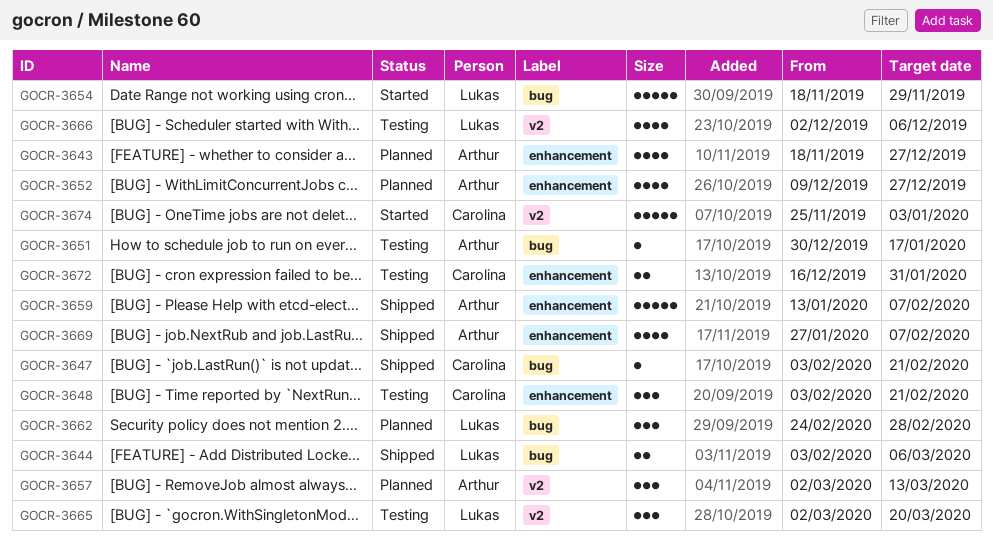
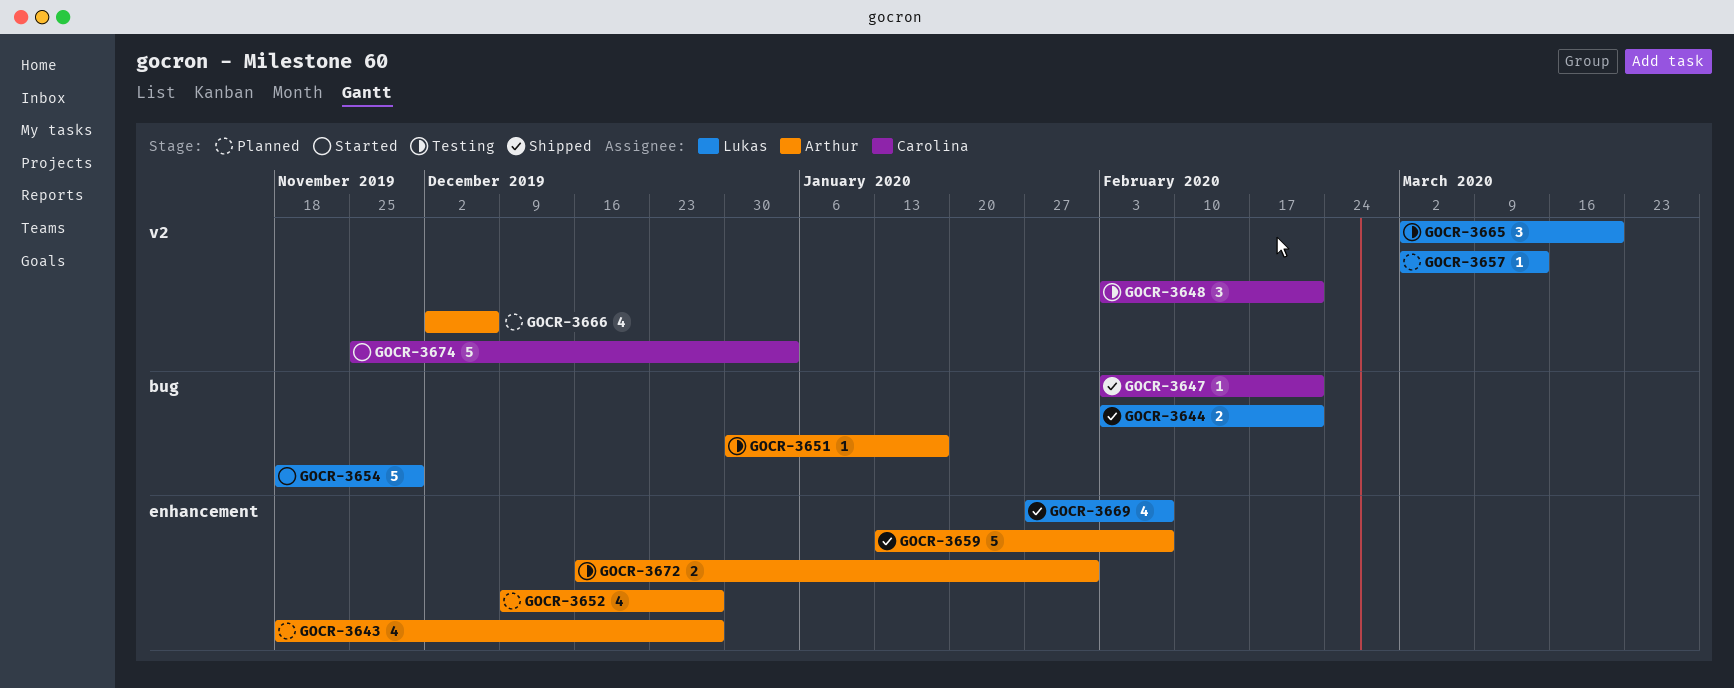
GOCR-3644, due: Mar 6 -> Feb 21
GOCR-3648, label: enhancement -> v2
GOCR-3657, owner: Arthur -> Lukas
GOCR-3657, estimate: 3 -> 1
GOCR-3662: present -> none
GOCR-3666, status: Testing -> Planned
GOCR-3666, owner: Lukas -> Arthur
GOCR-3669, owner: Arthur -> Lukas
GOCR-3672, owner: Carolina -> Arthur

